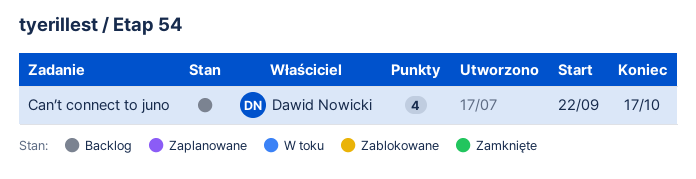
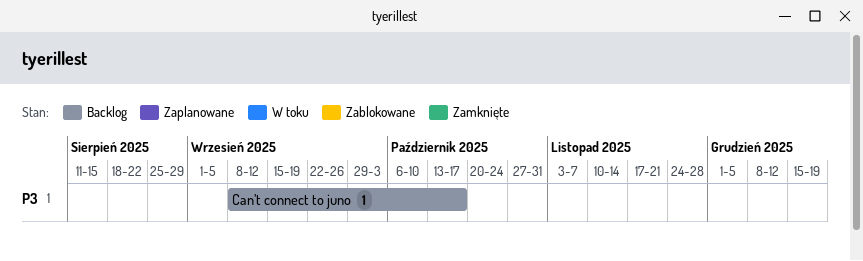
Can’t connect to juno, estimate: 4 -> 1
Can’t connect to juno, start: Sep 22 -> Sep 8

